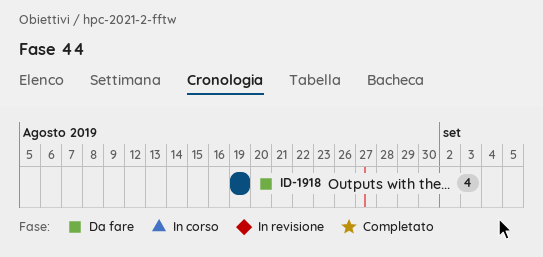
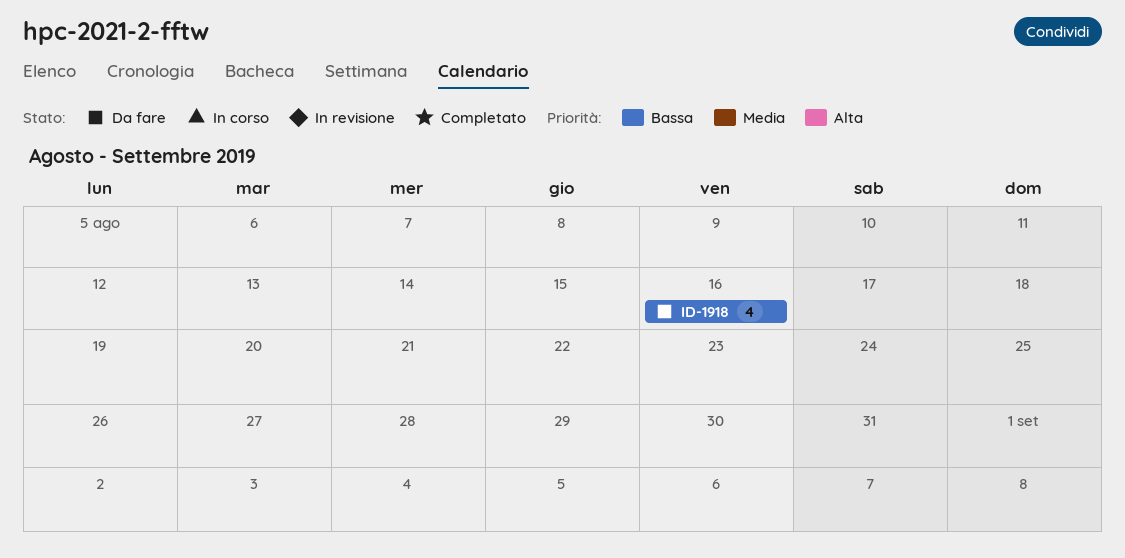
ID-1918, start: Aug 19 -> Aug 16
ID-1918, due: Aug 19 -> Aug 16

